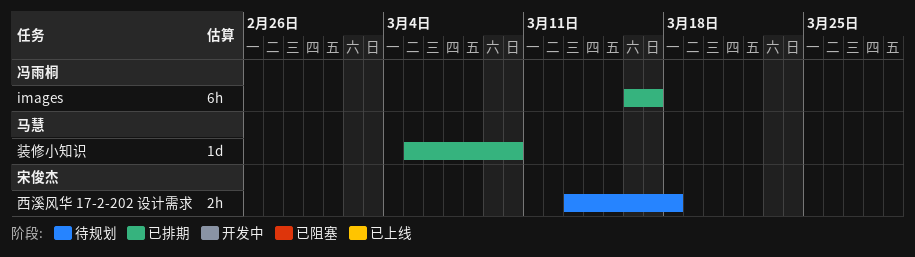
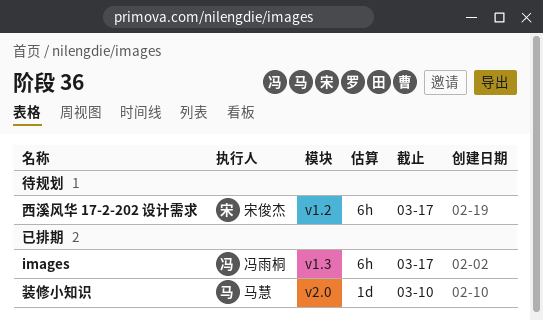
西溪风华 17-2-202 设计需求, estimate: 2h -> 6h
西溪风华 17-2-202 设计需求, due: Mar 18 -> Mar 17

